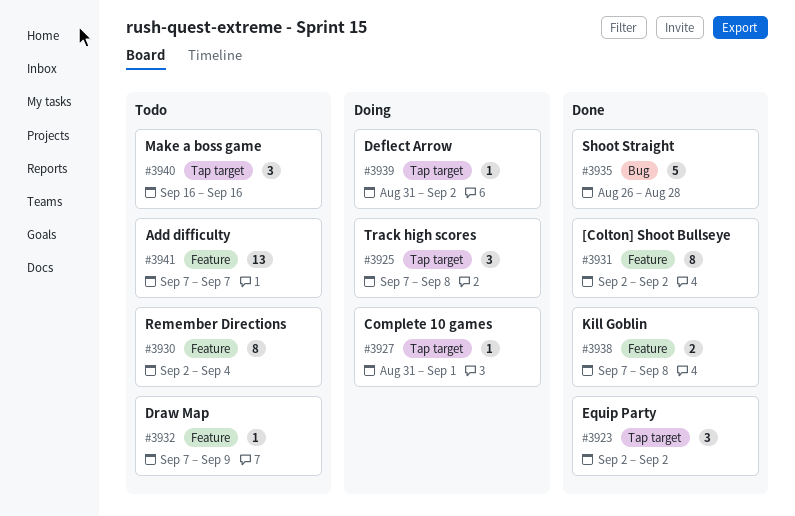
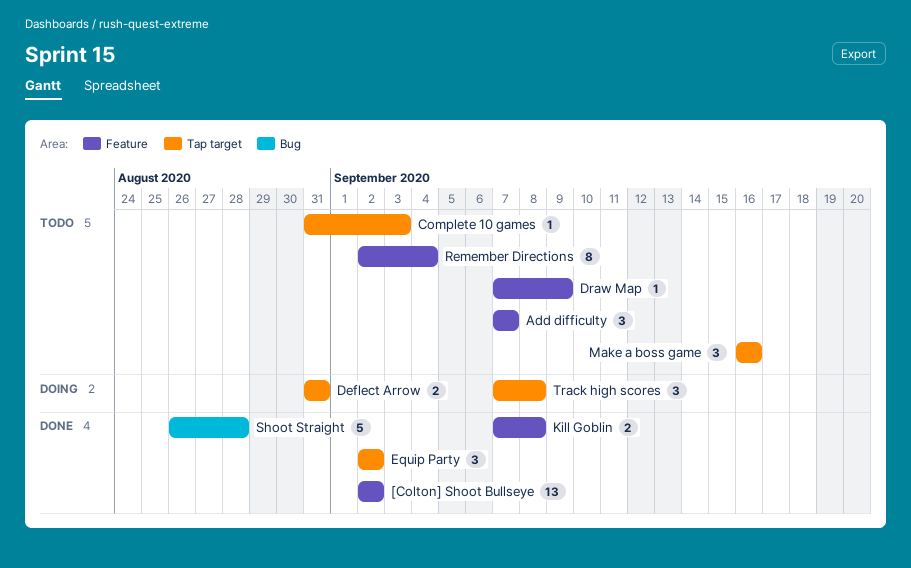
[Colton] Shoot Bullseye, estimate: 8 -> 13
Add difficulty, estimate: 13 -> 3
Complete 10 games, status: Doing -> Todo
Complete 10 games, due: Sep 1 -> Sep 3
Deflect Arrow, estimate: 1 -> 2
Deflect Arrow, due: Sep 2 -> Aug 31

